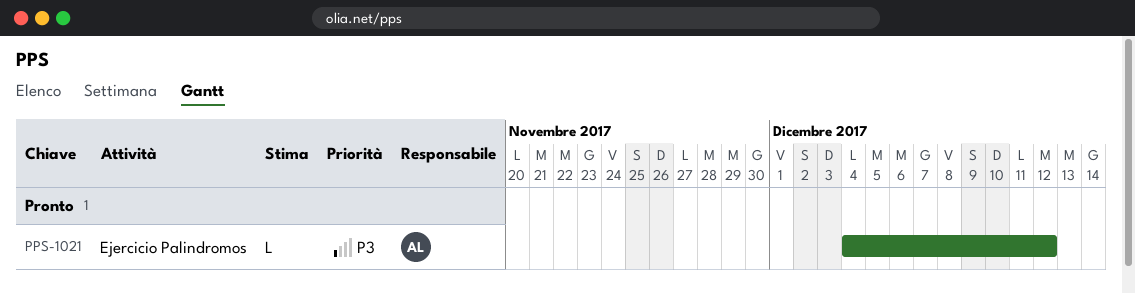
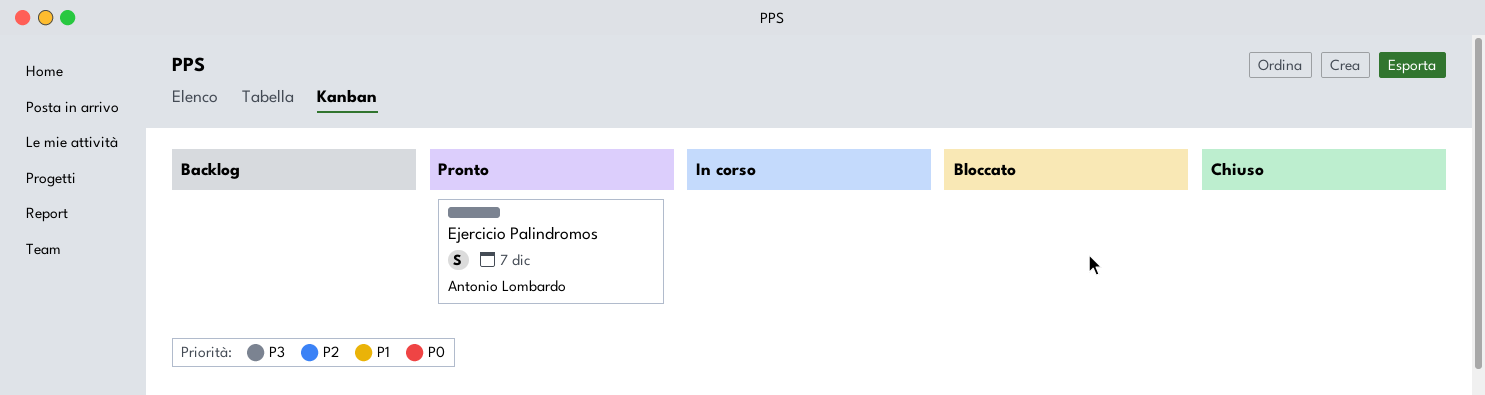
Ejercicio Palindromos, estimate: L -> S
Ejercicio Palindromos, due: Dec 12 -> Dec 7

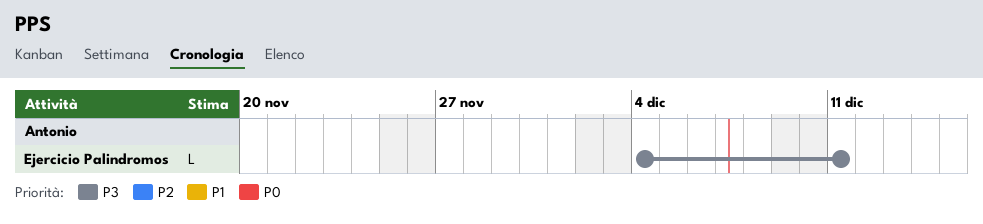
Ejercicio Palindromos, estimate: S -> L
Ejercicio Palindromos, due: Dec 7 -> Dec 11

